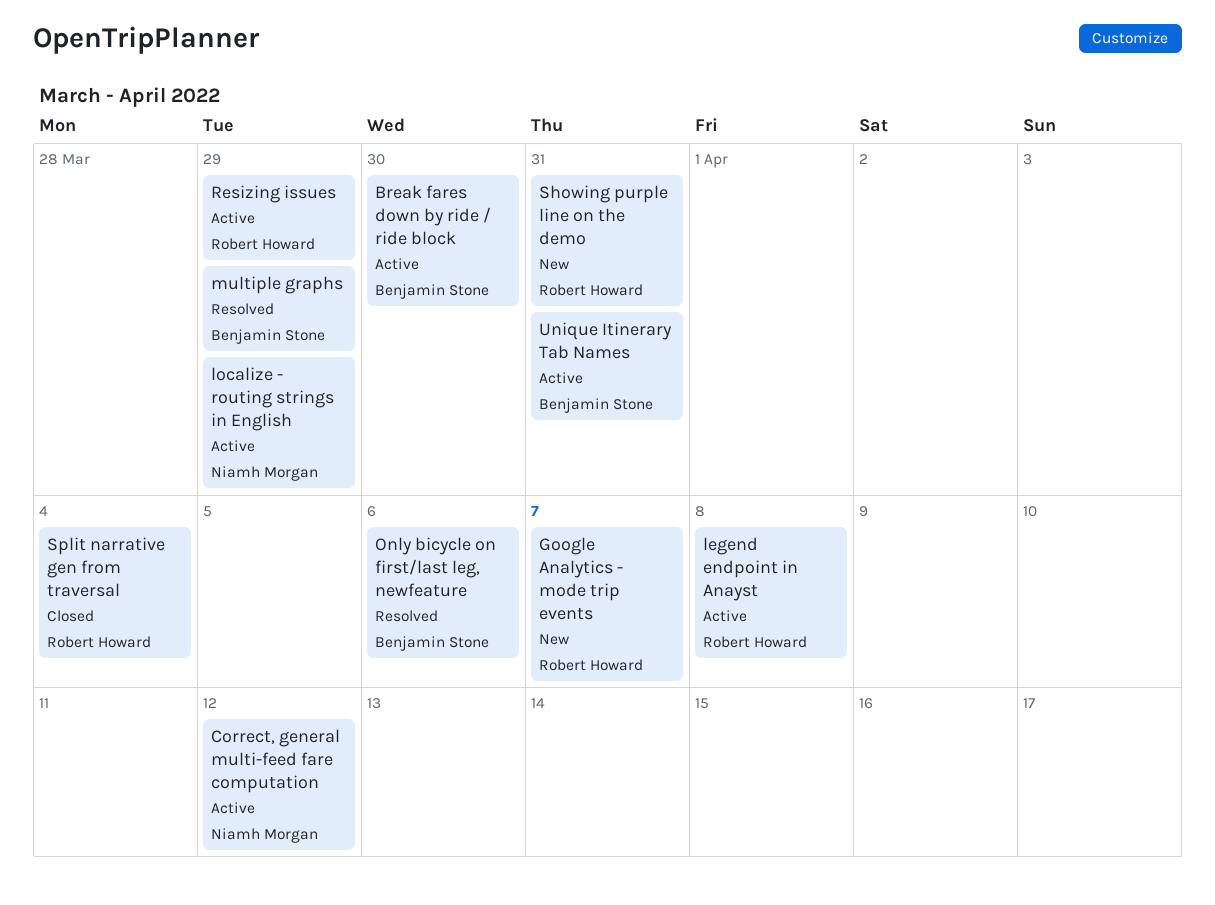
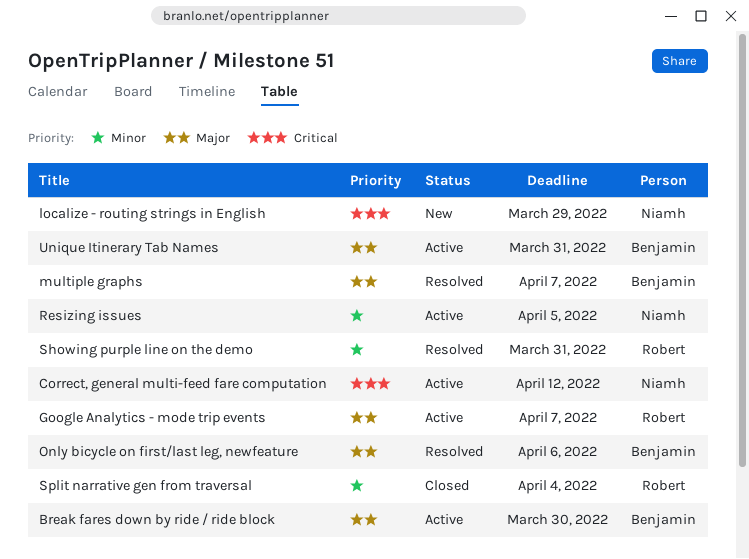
Google Analytics - mode trip events, status: New -> Active
legend endpoint in Anayst: present -> none
localize - routing strings in English, status: Active -> New
multiple graphs, due: Mar 29 -> Apr 7
Resizing issues, owner: Robert Howard -> Niamh Morgan
Resizing issues, due: Mar 29 -> Apr 5
Showing purple line on the demo, status: New -> Resolved

